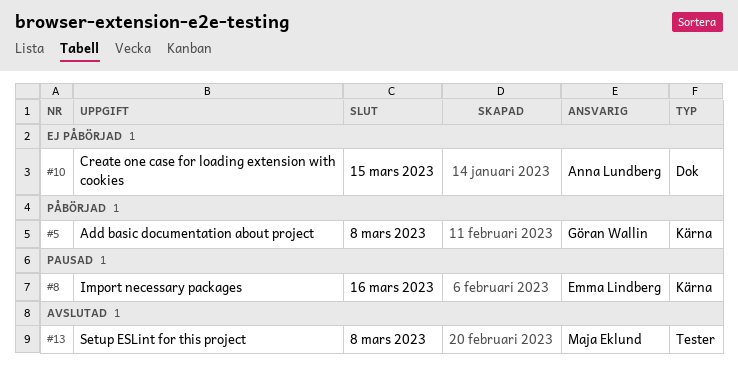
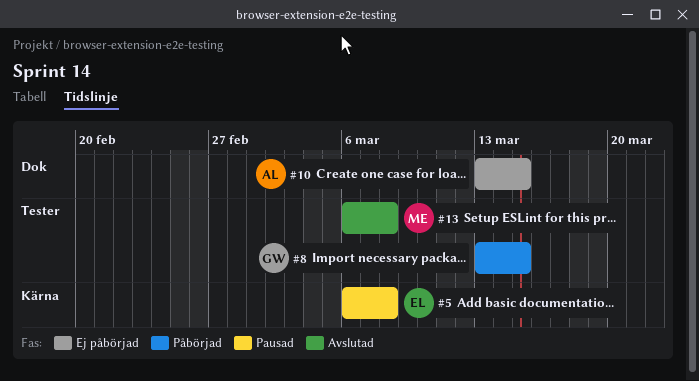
#5, status: Påbörjad -> Pausad
#5, owner: Göran Wallin -> Emma Lindberg
#8, status: Pausad -> Påbörjad
#8, owner: Emma Lindberg -> Göran Wallin
#8, label: Kärna -> Tester
#8, due: Mar 16 -> Mar 15

